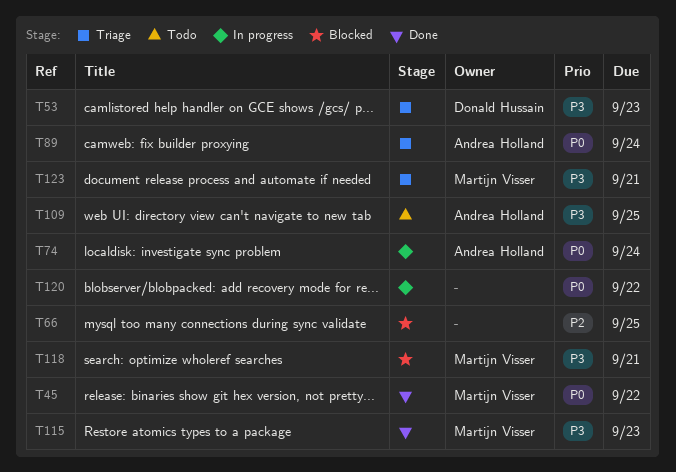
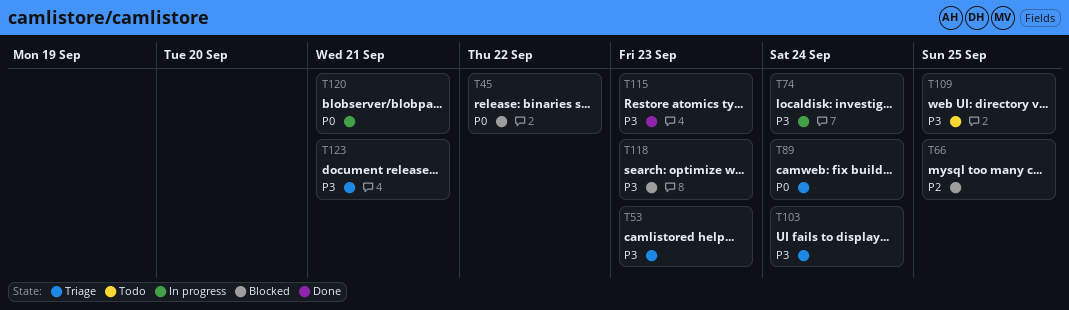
T45, status: Done -> Blocked
T74, priority: P0 -> P3
T103: none -> present
T118, due: Sep 21 -> Sep 23
T120, due: Sep 22 -> Sep 21

